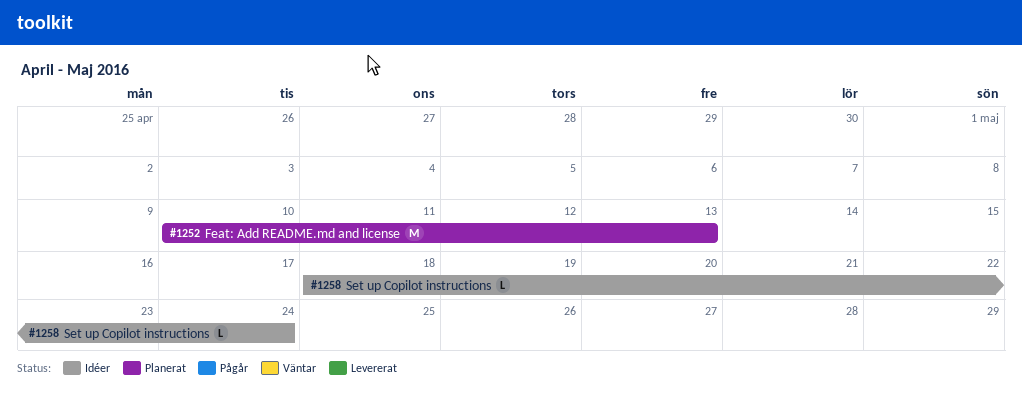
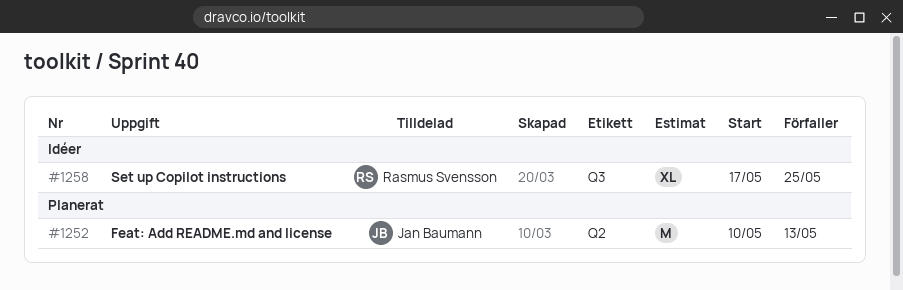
#1258, estimate: L -> XL
#1258, start: May 18 -> May 17
#1258, due: May 24 -> May 25

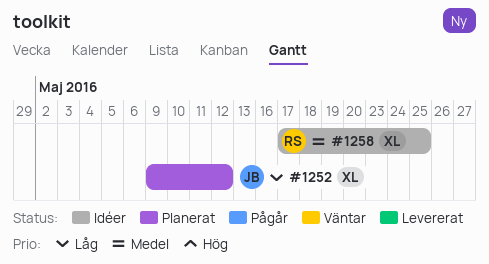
#1252, estimate: M -> XL
#1252, start: May 10 -> May 9
#1252, due: May 13 -> May 12

